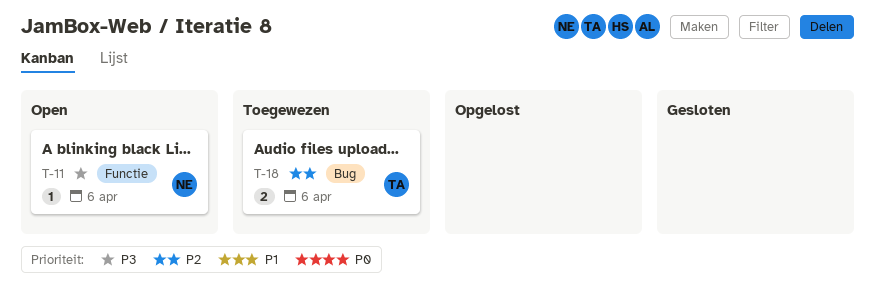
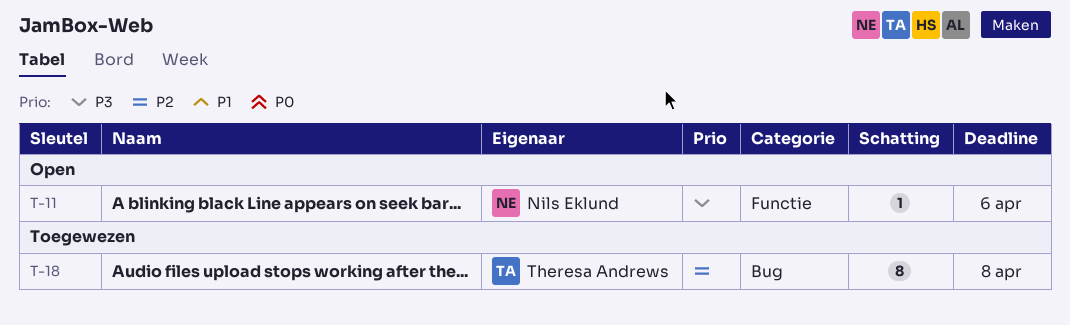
T-18, estimate: 2 -> 8
T-18, due: Apr 6 -> Apr 8

